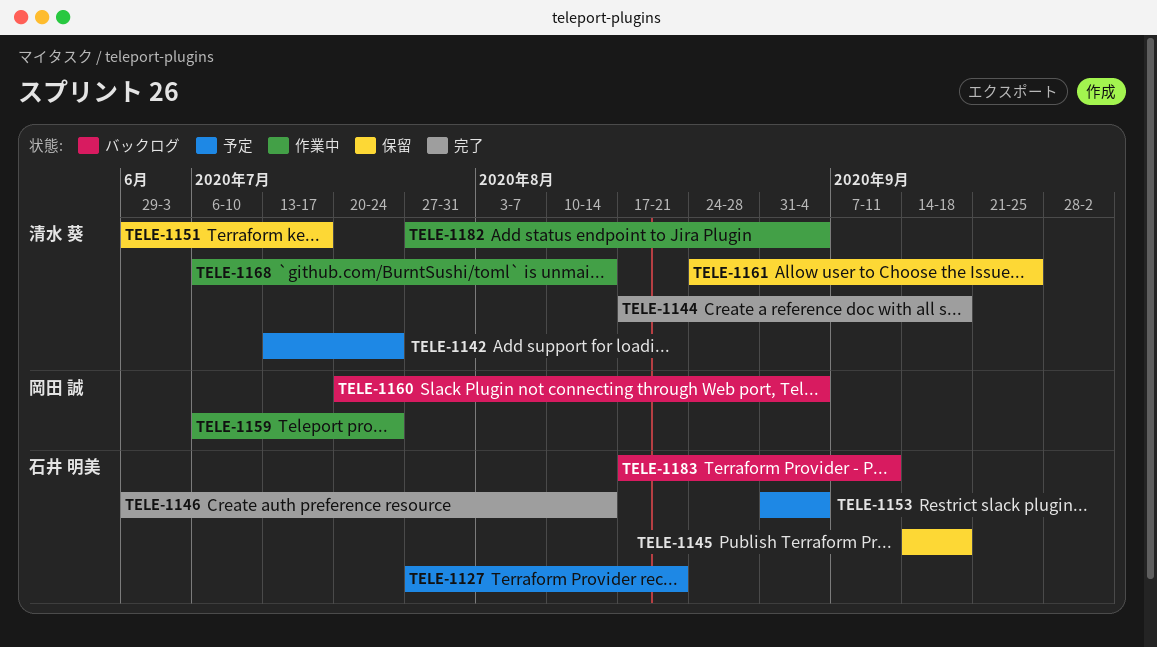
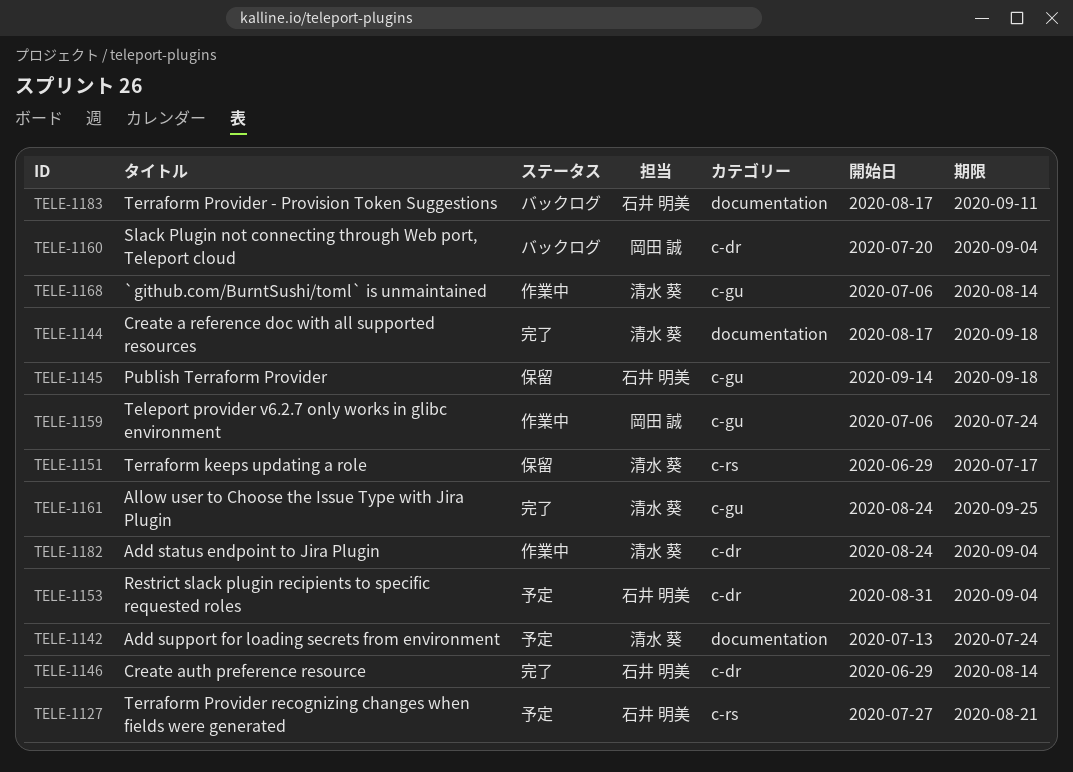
TELE-1161, status: 保留 -> 完了
TELE-1182, start: Jul 27 -> Aug 24

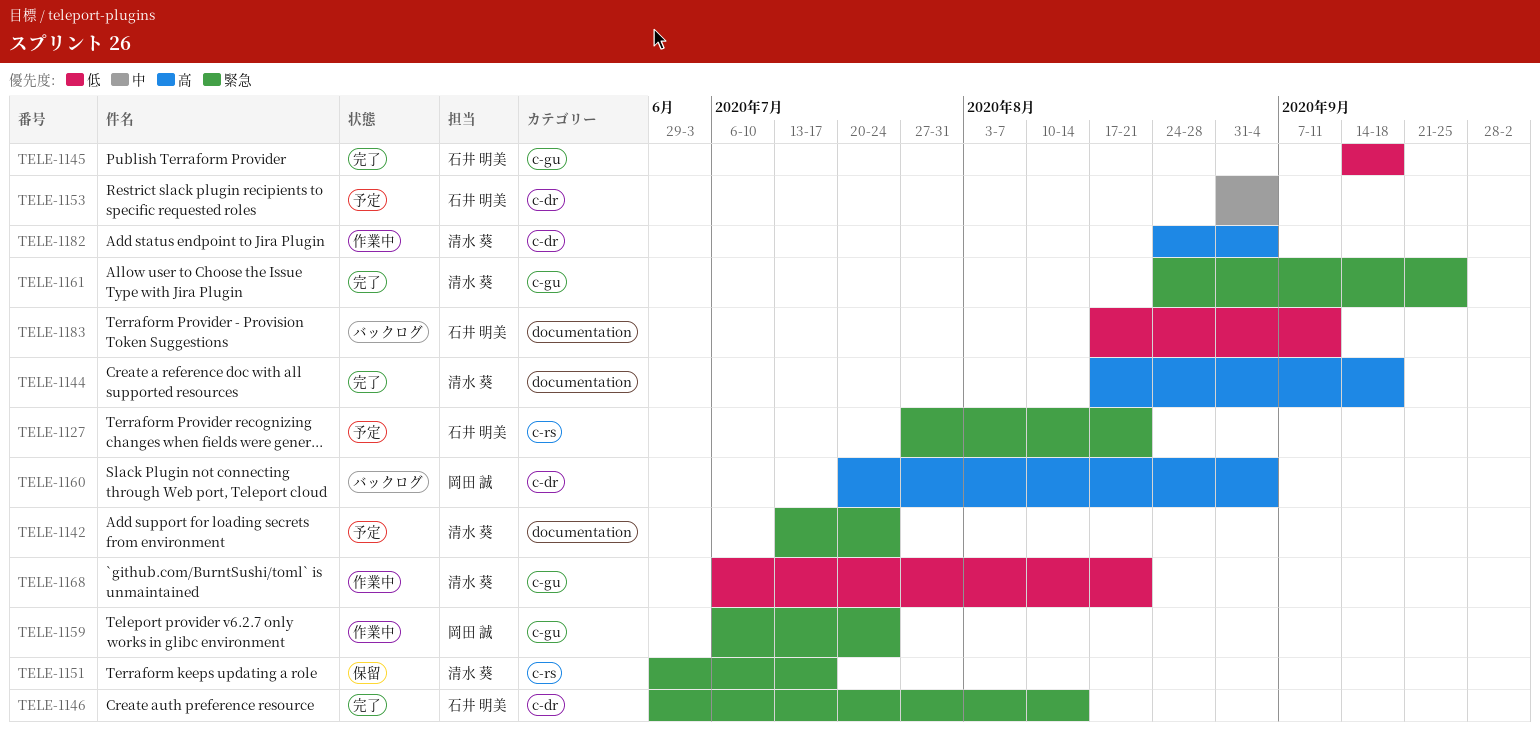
TELE-1145, status: 保留 -> 完了
TELE-1168, due: Aug 14 -> Aug 21

